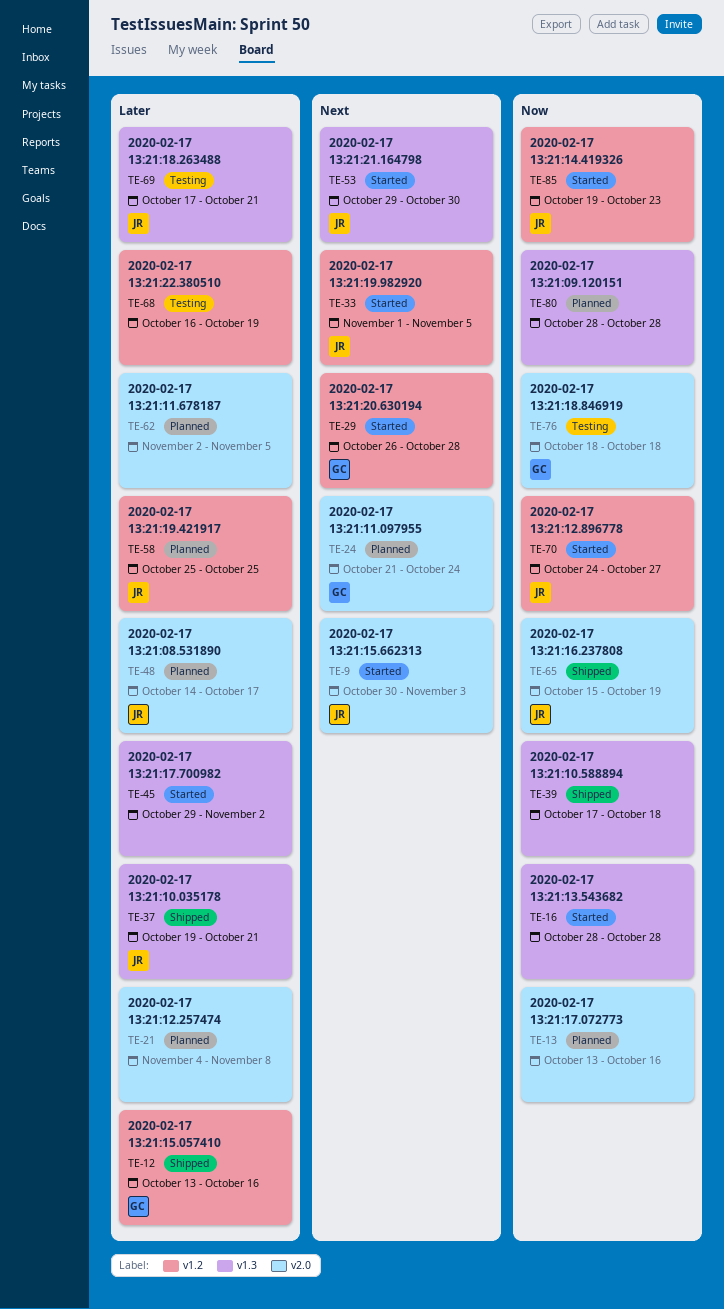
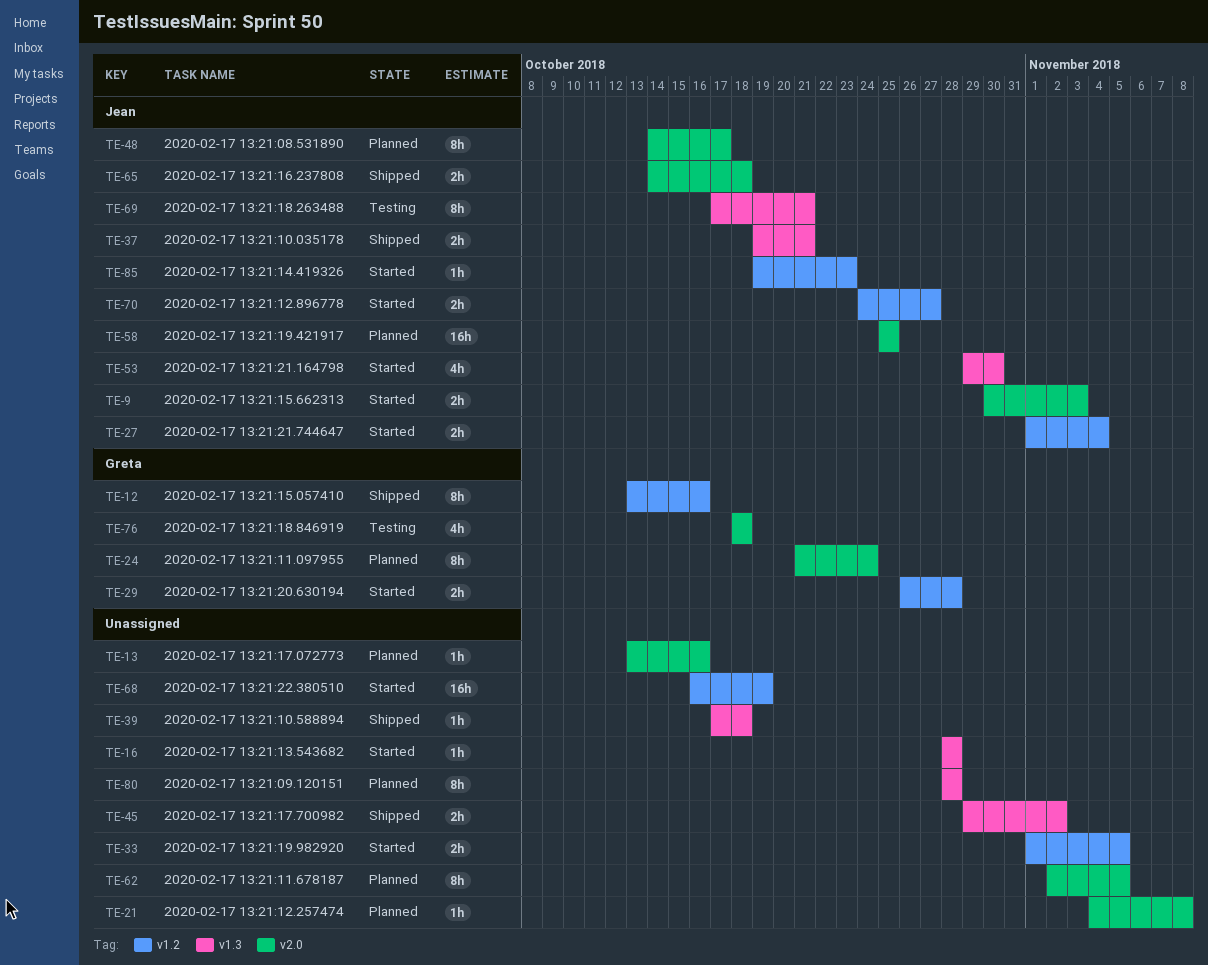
TE-27: none -> present
TE-33, owner: Jean -> none
TE-45, status: Started -> Shipped
TE-58, label: v1.2 -> v2.0
TE-65, start: Oct 15 -> Oct 14
TE-65, due: Oct 19 -> Oct 18
TE-68, status: Testing -> Started

